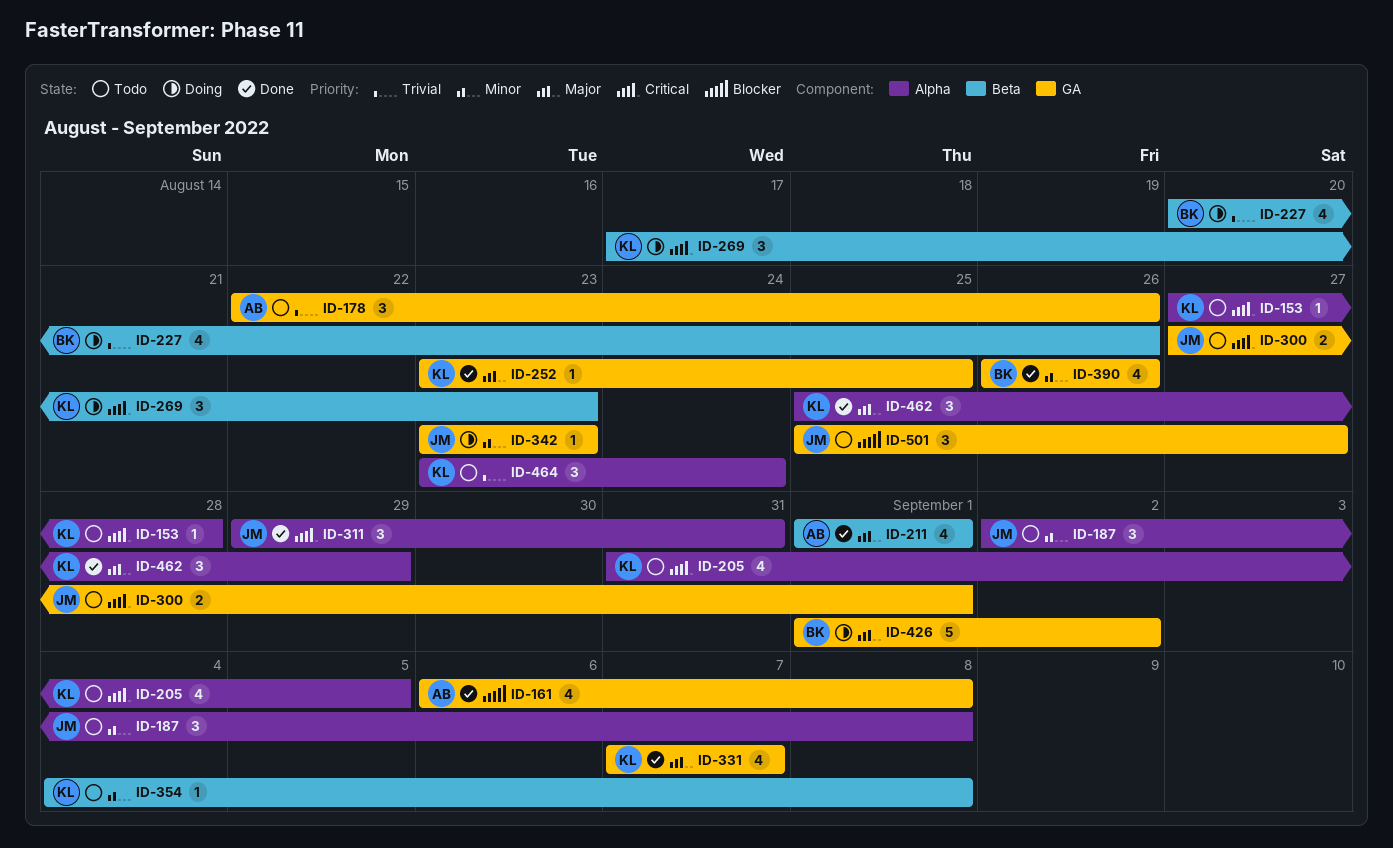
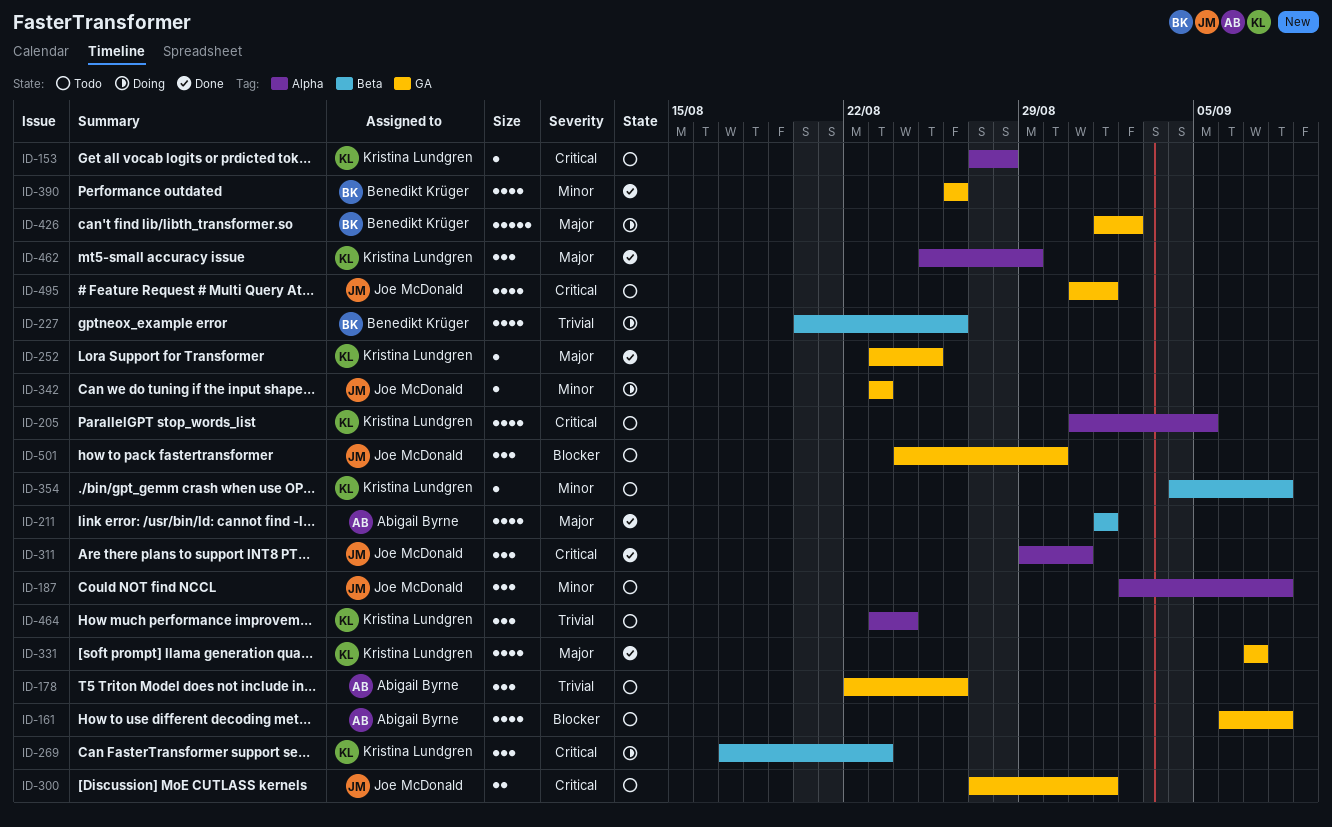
ID-161, status: Done -> Todo
ID-495: none -> present
ID-501, start: Aug 25 -> Aug 24
ID-501, due: Aug 27 -> Aug 30

